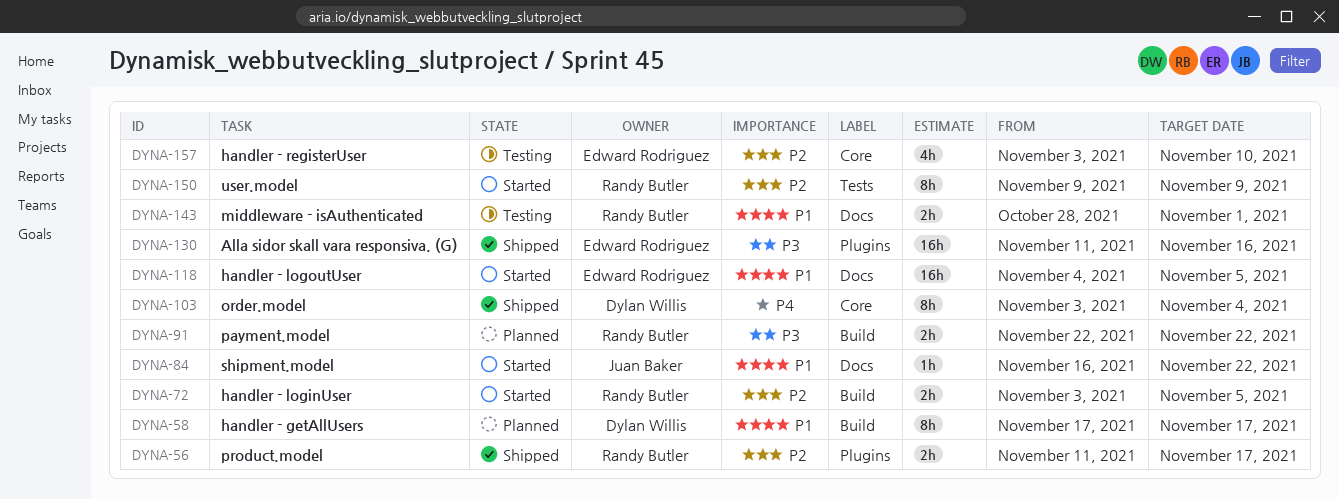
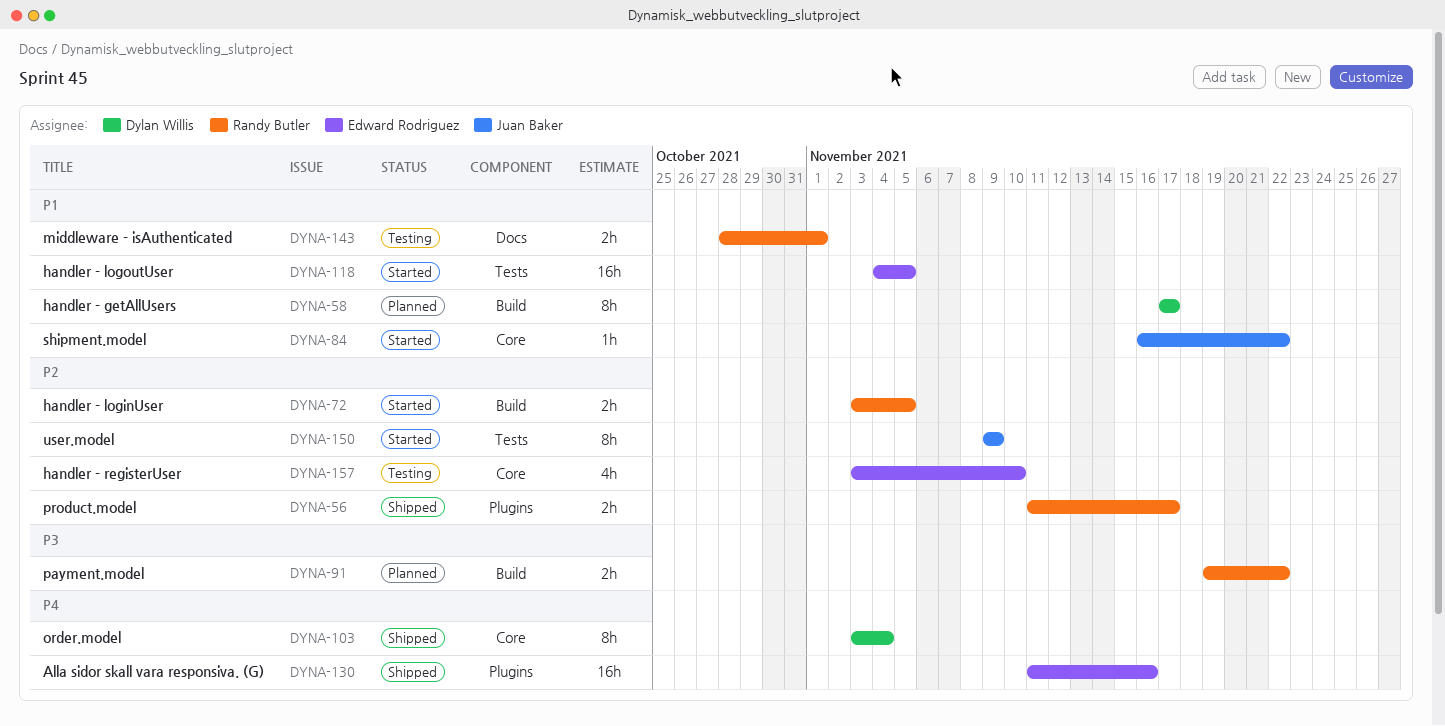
DYNA-84, label: Docs -> Core
DYNA-91, start: Nov 22 -> Nov 19
DYNA-118, label: Docs -> Tests
DYNA-130, priority: P3 -> P4
DYNA-150, owner: Randy Butler -> Juan Baker

